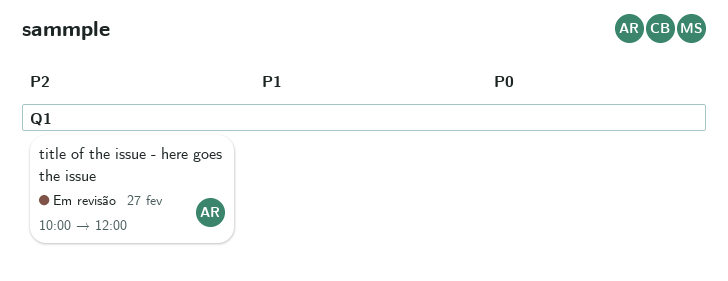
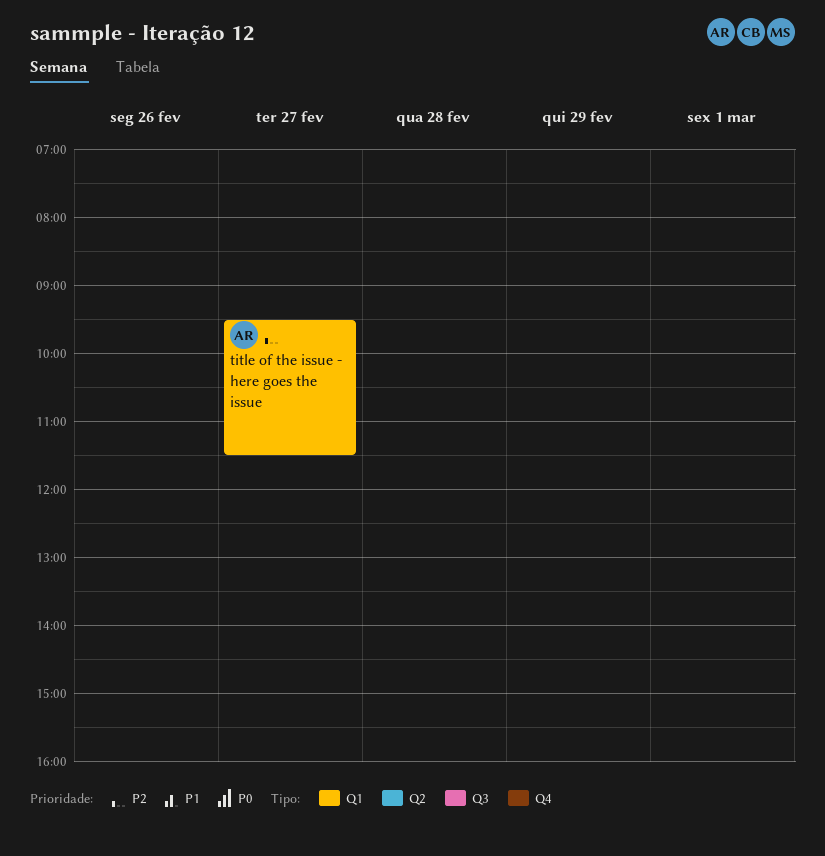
title of the issue - here goes the issue, begins: 10:00 -> 09:30
title of the issue - here goes the issue, ends: 12:00 -> 11:30

